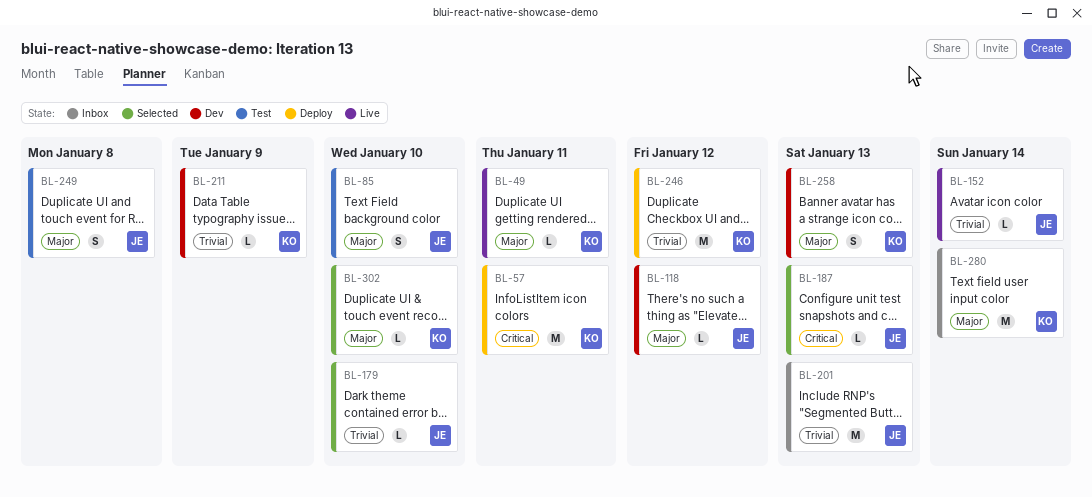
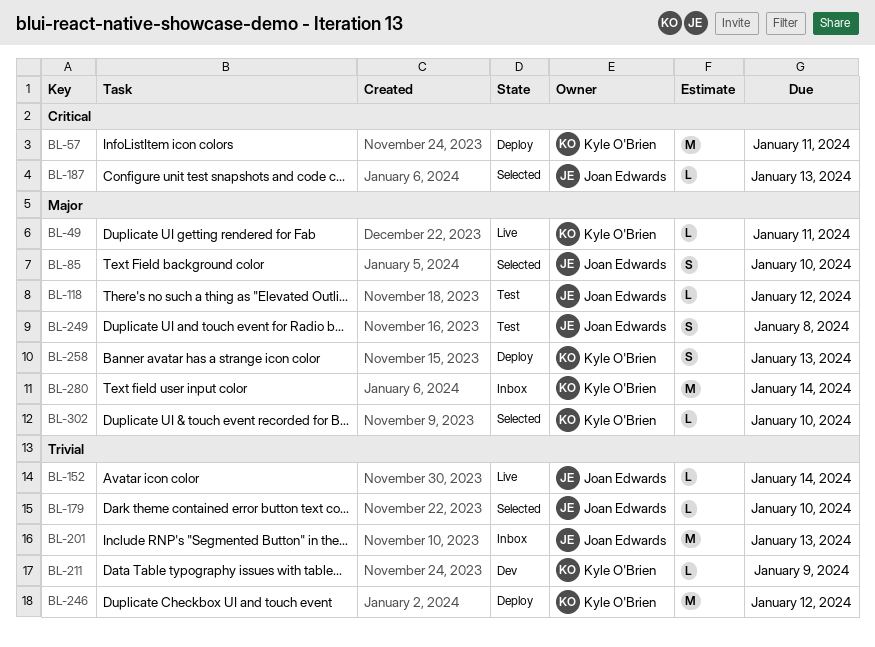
BL-85, status: Test -> Selected
BL-118, status: Dev -> Test
BL-258, status: Dev -> Deploy

